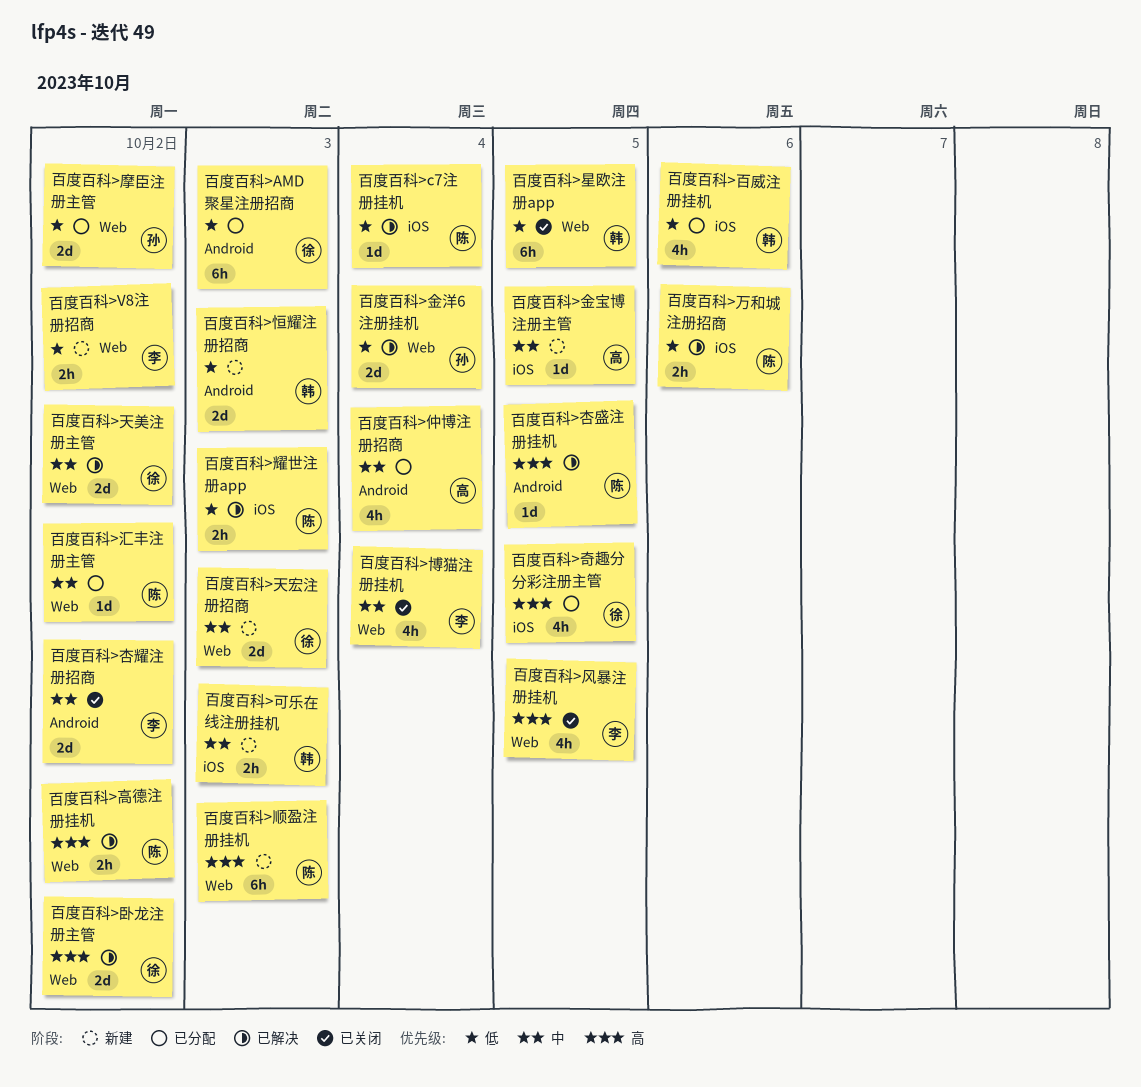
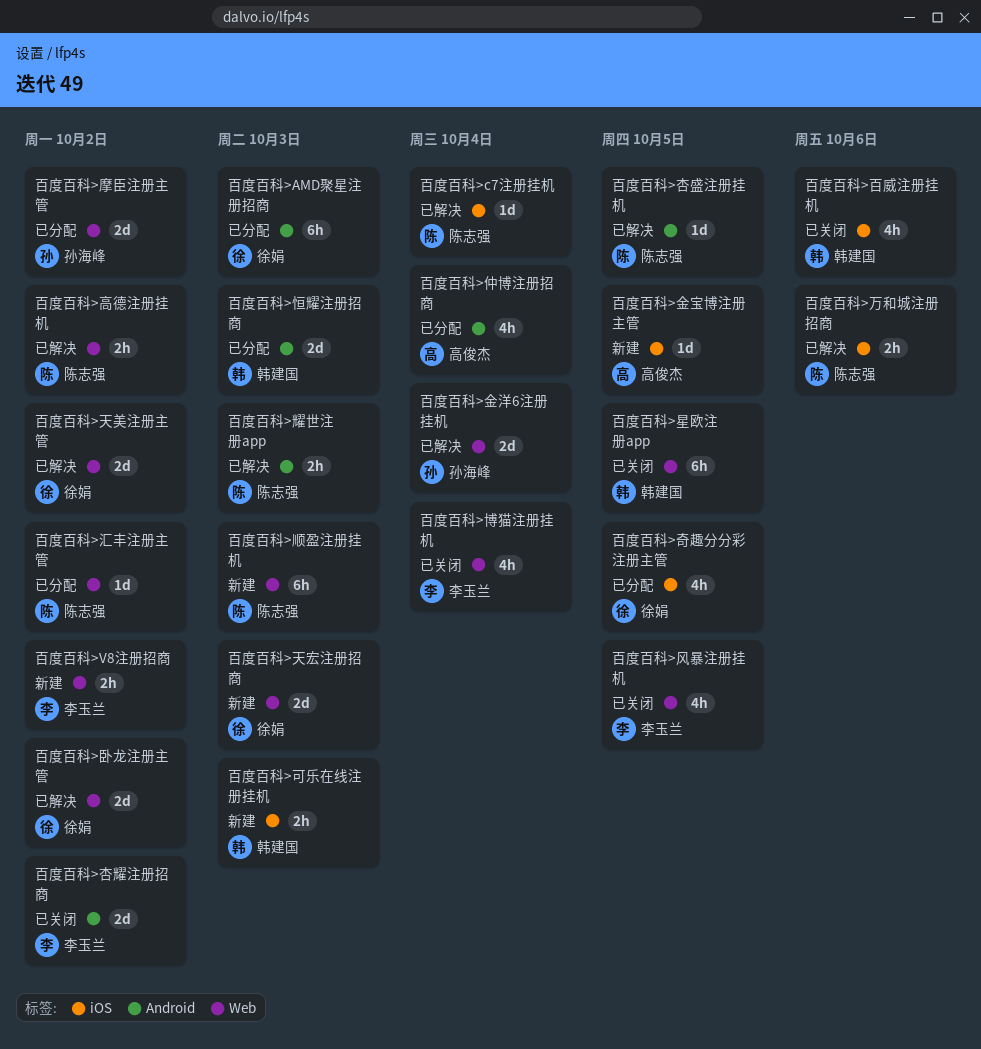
百度百科>恒耀注册招商, status: 新建 -> 已分配
百度百科>百威注册挂机, status: 已分配 -> 已关闭
百度百科>耀世注册app, label: iOS -> Android

